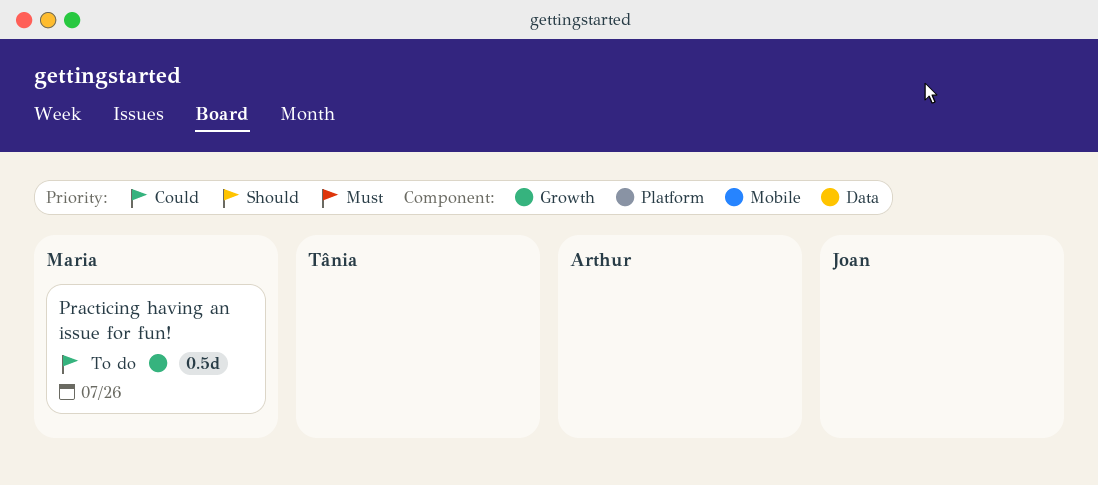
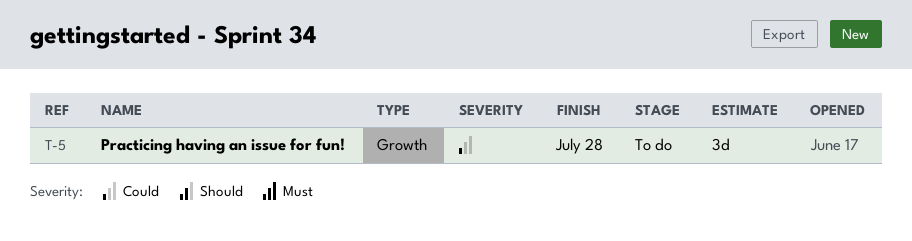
Practicing having an issue for fun!, estimate: 0.5d -> 3d
Practicing having an issue for fun!, due: Jul 26 -> Jul 28

